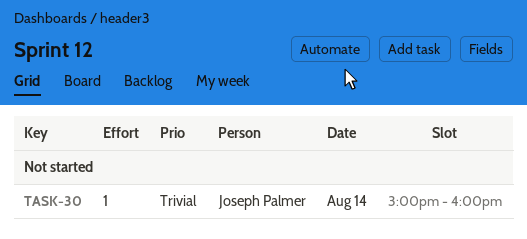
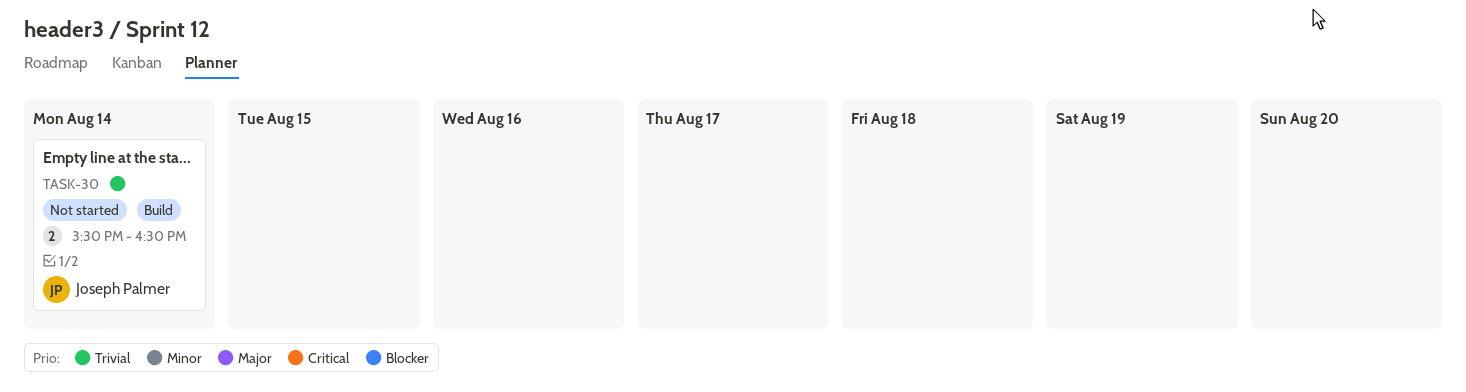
TASK-30, estimate: 1 -> 2
TASK-30, begins: 15:00 -> 15:30
TASK-30, ends: 16:00 -> 16:30

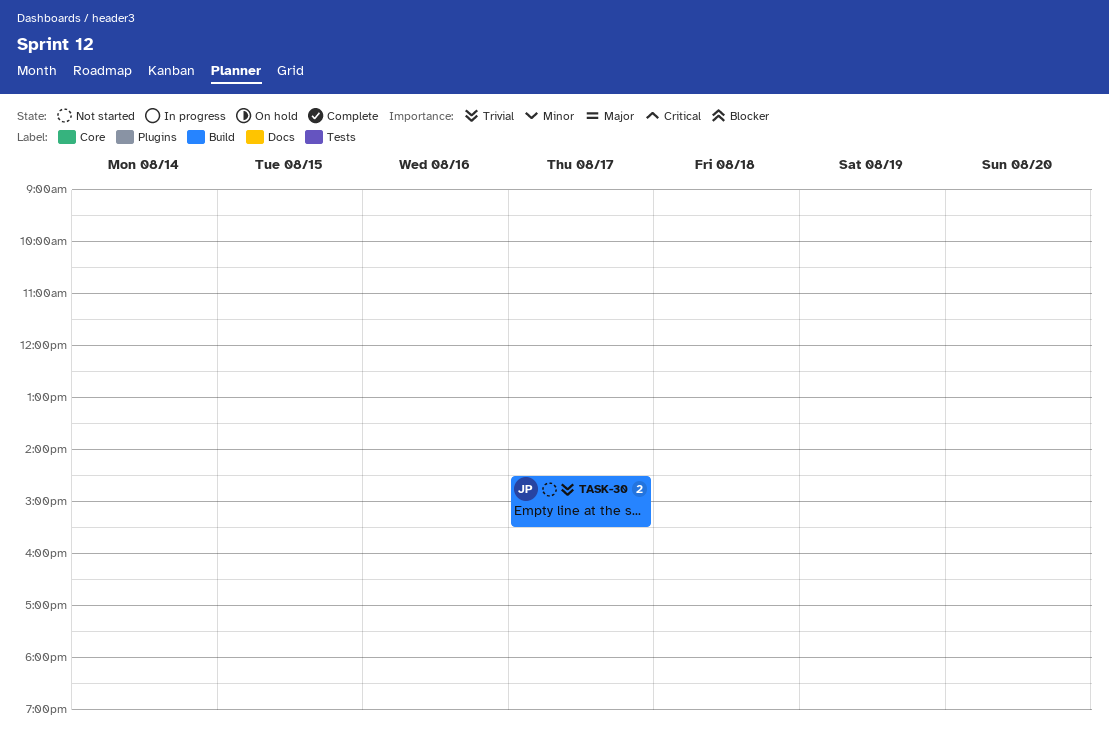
TASK-30, day: Aug 14 -> Aug 17
TASK-30, begins: 15:30 -> 14:30
TASK-30, ends: 16:30 -> 15:30

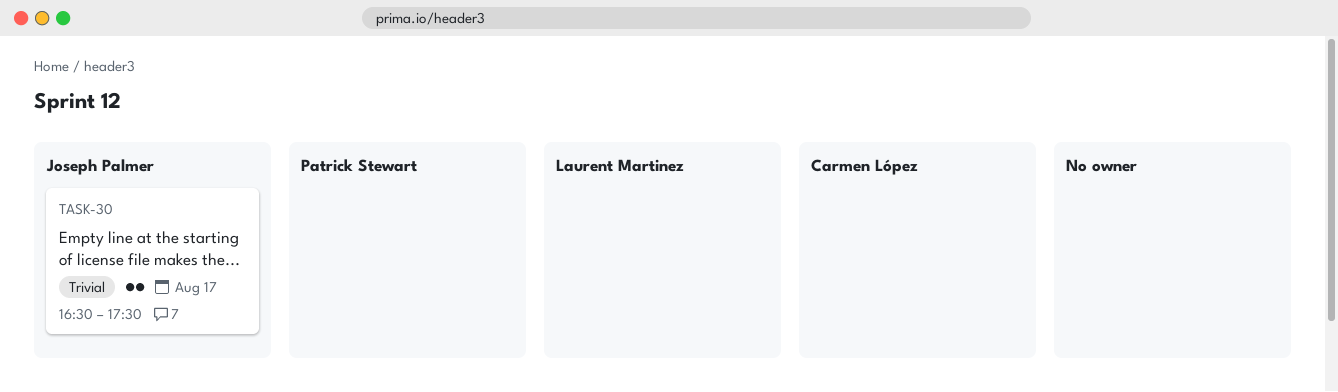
TASK-30, begins: 14:30 -> 16:30
TASK-30, ends: 15:30 -> 17:30

